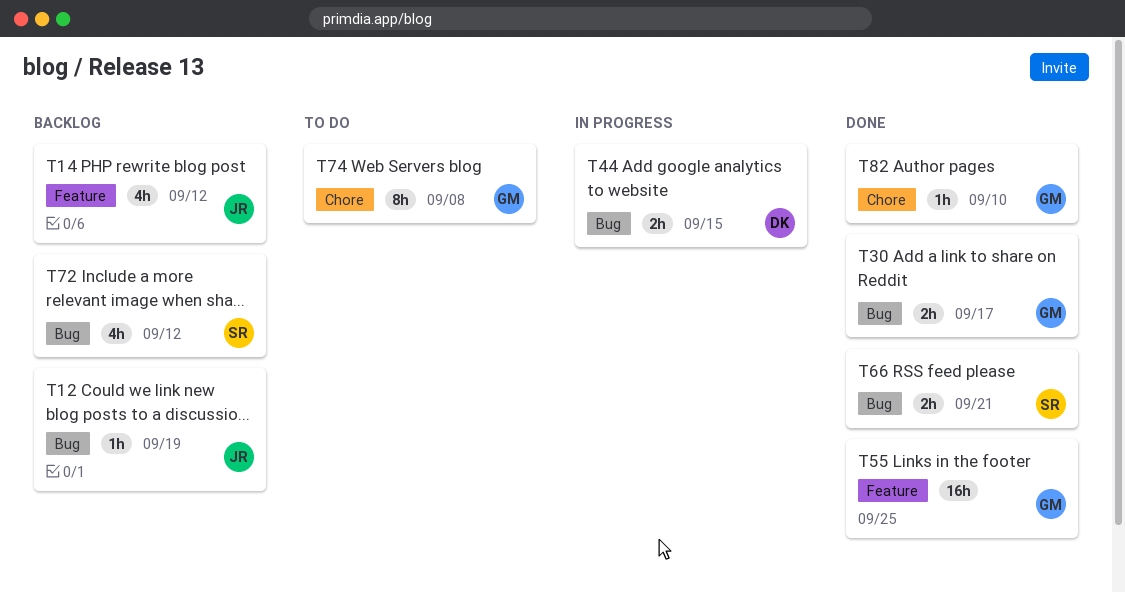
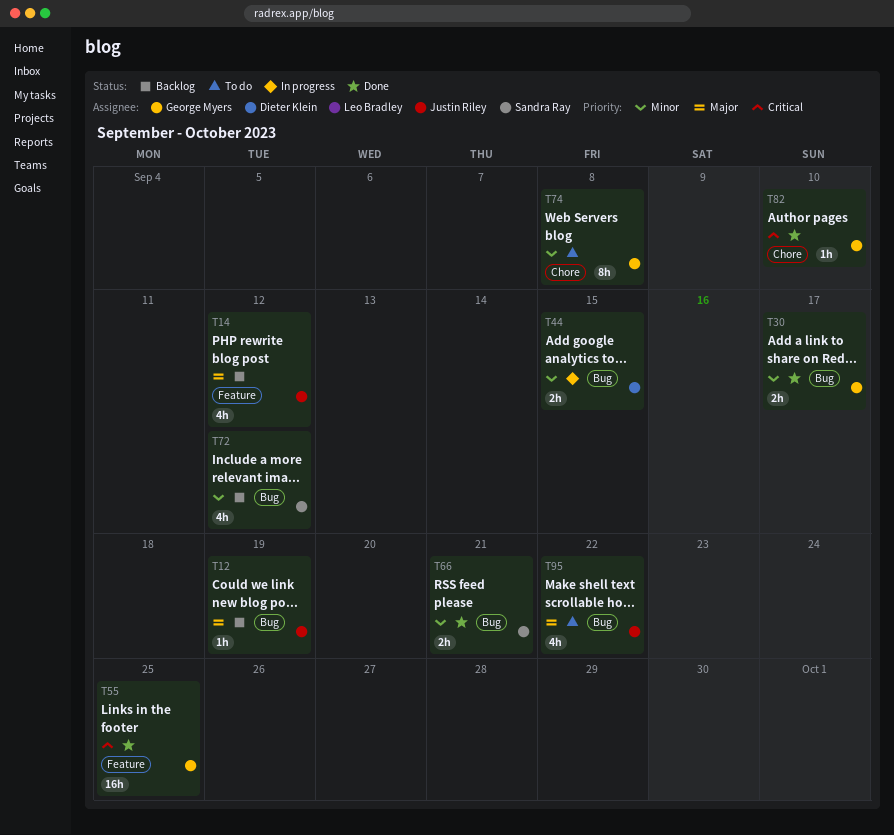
T95: none -> present

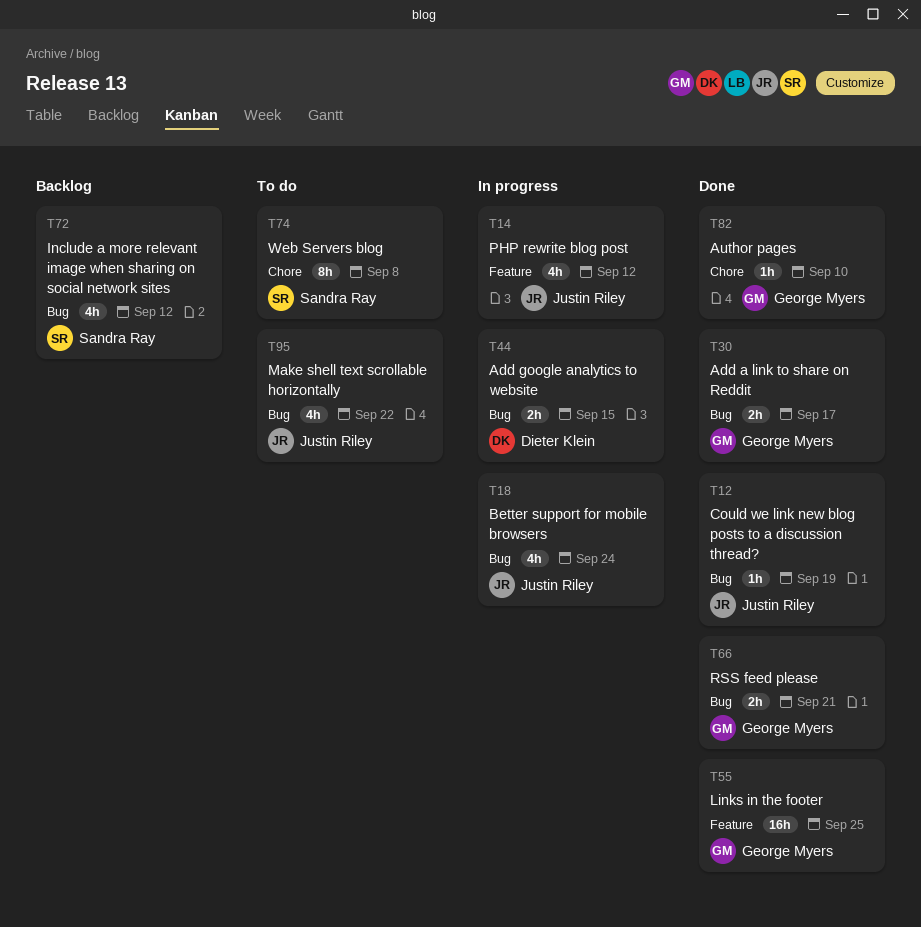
T12, status: Backlog -> Done
T14, status: Backlog -> In progress
T18: none -> present
T66, owner: Sandra Ray -> George Myers
T74, owner: George Myers -> Sandra Ray

